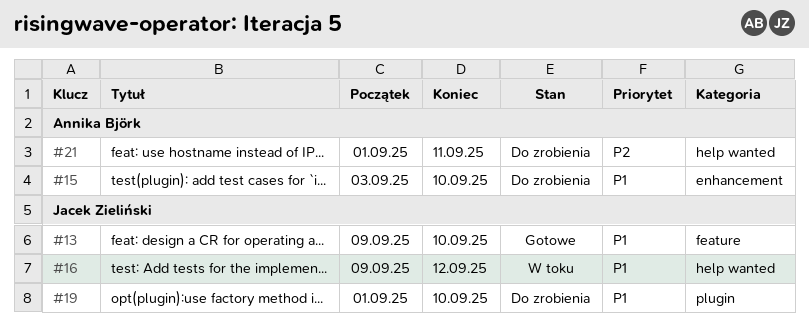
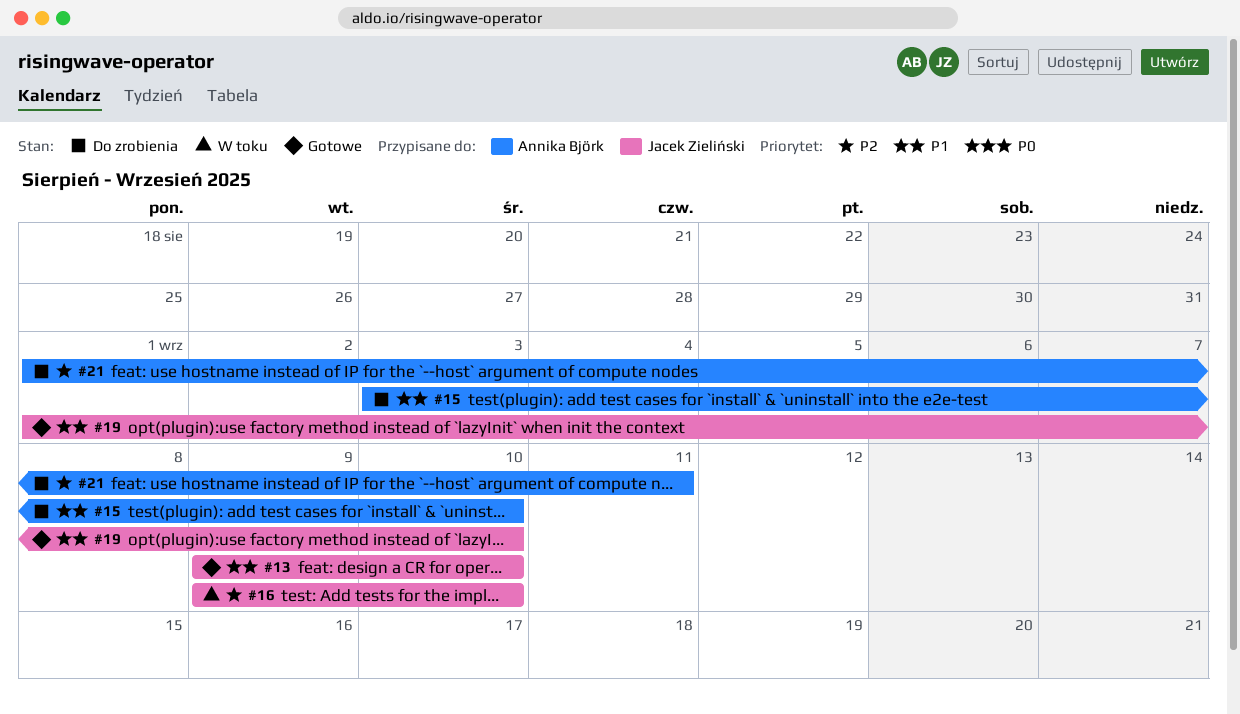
#16, priority: P1 -> P2
#16, due: Sep 12 -> Sep 10
#19, status: Do zrobienia -> Gotowe

